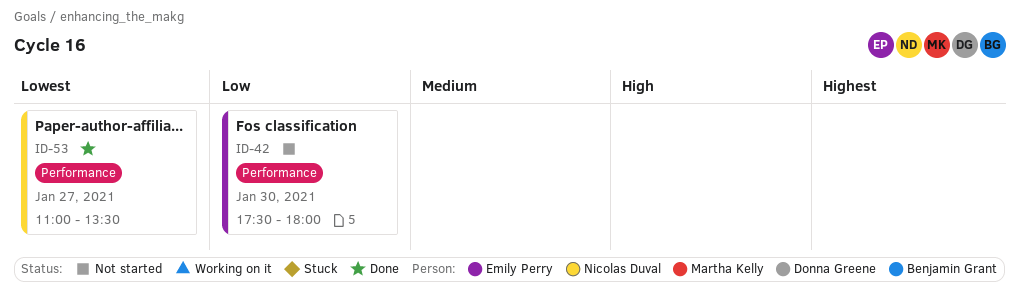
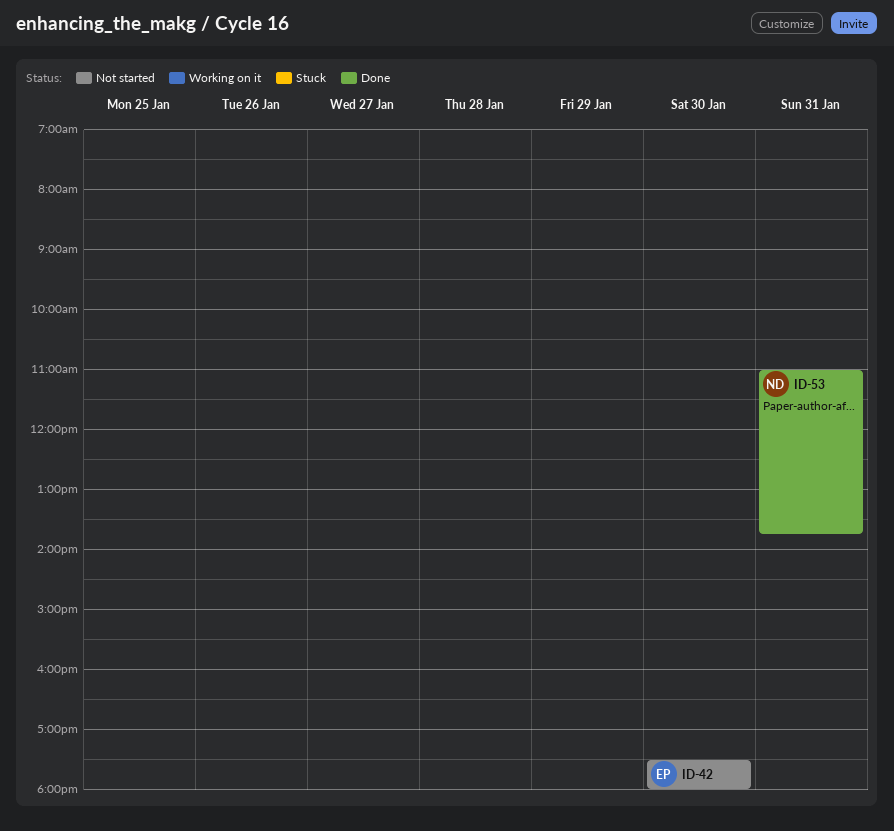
ID-53, day: Jan 27 -> Jan 31
ID-53, ends: 13:30 -> 13:45

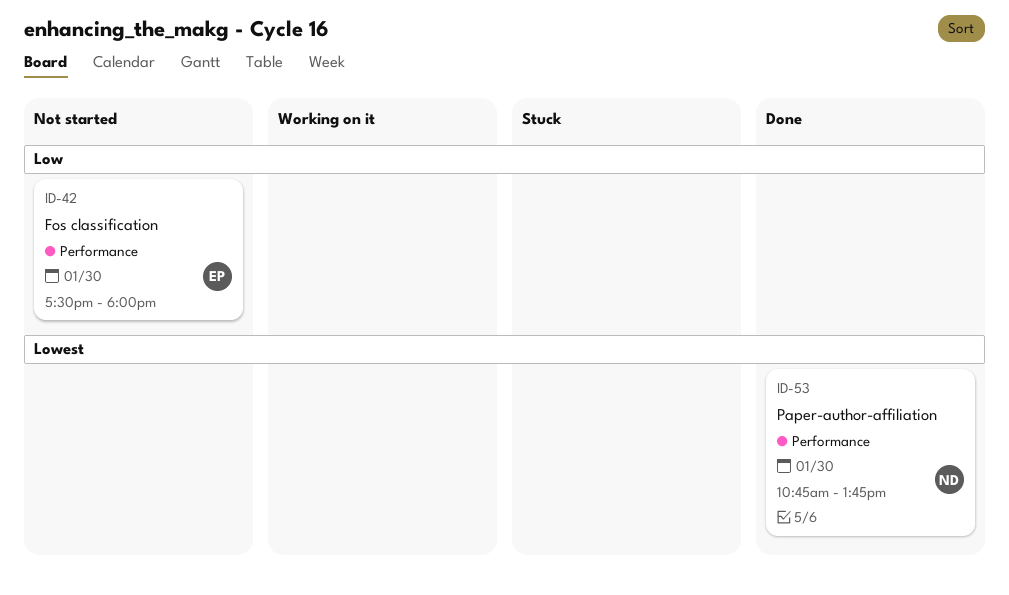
ID-53, day: Jan 31 -> Jan 30
ID-53, begins: 11:00 -> 10:45

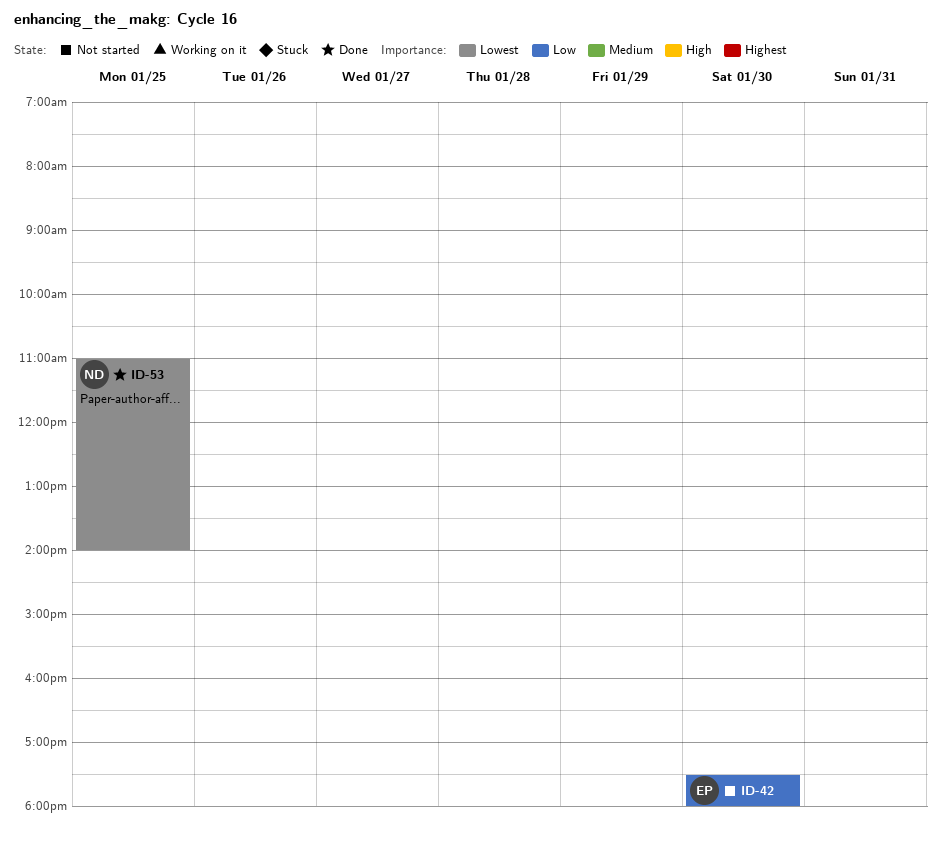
ID-53, day: Jan 30 -> Jan 25
ID-53, begins: 10:45 -> 11:00
ID-53, ends: 13:45 -> 14:00

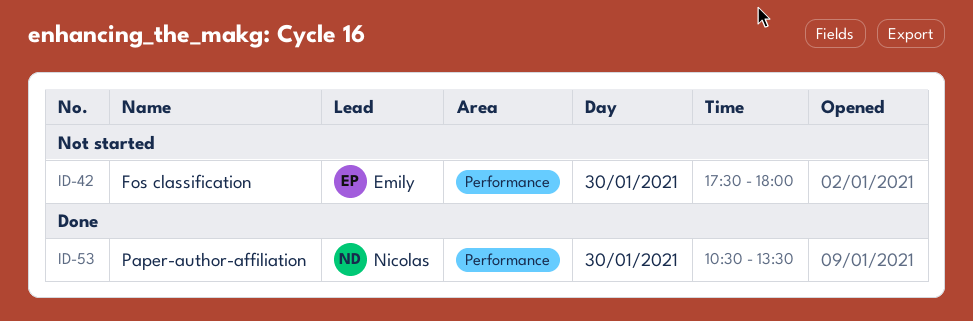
ID-53, day: Jan 25 -> Jan 30
ID-53, begins: 11:00 -> 10:30
ID-53, ends: 14:00 -> 13:30

